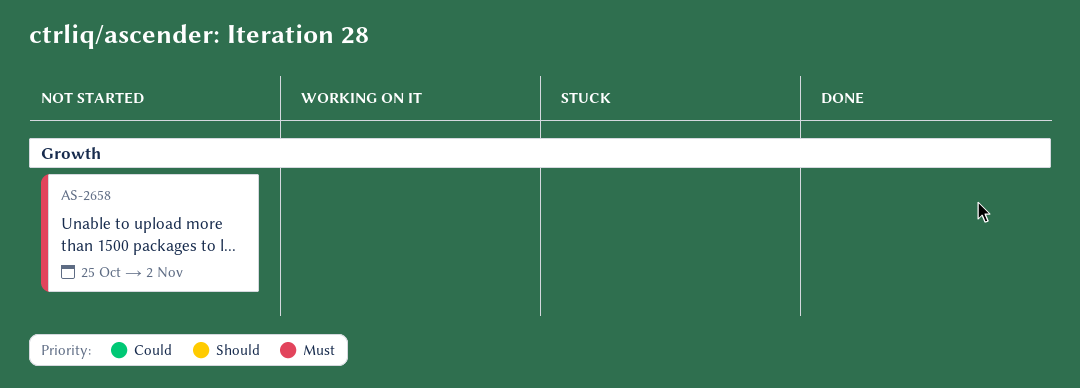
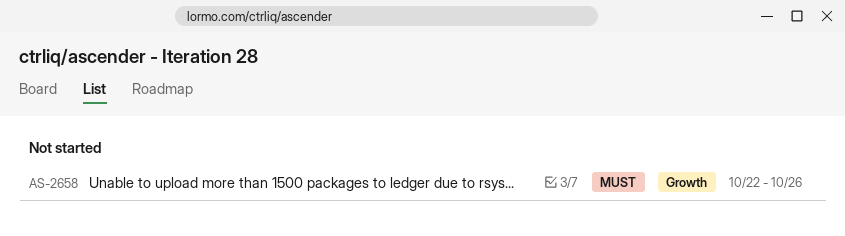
AS-2658, start: Oct 25 -> Oct 22
AS-2658, due: Nov 2 -> Oct 26

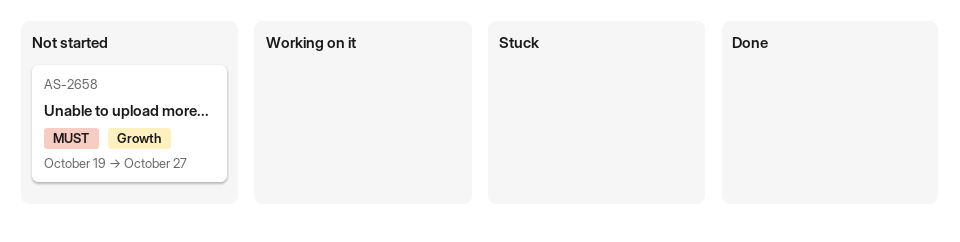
AS-2658, start: Oct 22 -> Oct 19
AS-2658, due: Oct 26 -> Oct 27

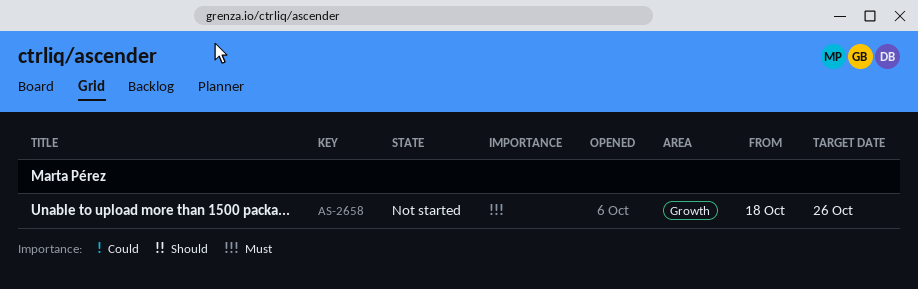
AS-2658, start: Oct 19 -> Oct 18
AS-2658, due: Oct 27 -> Oct 26

